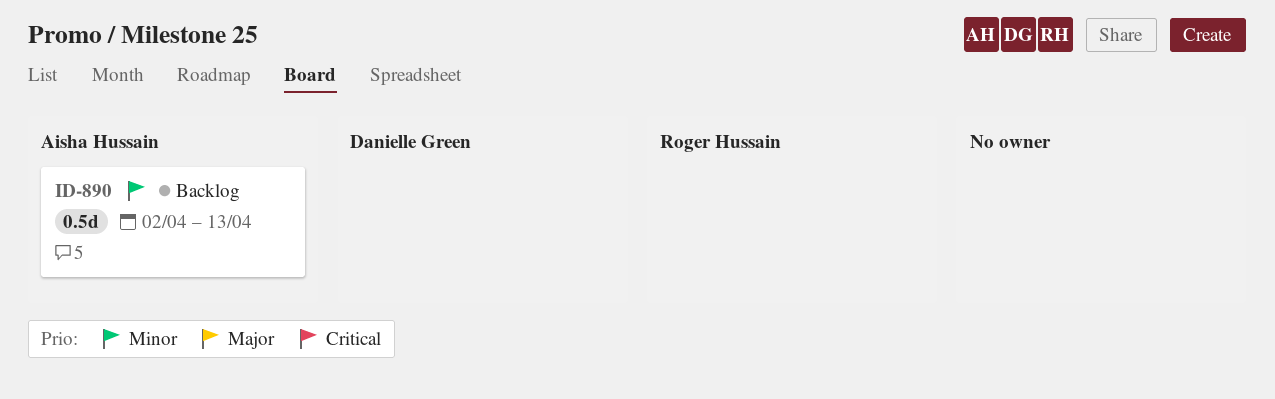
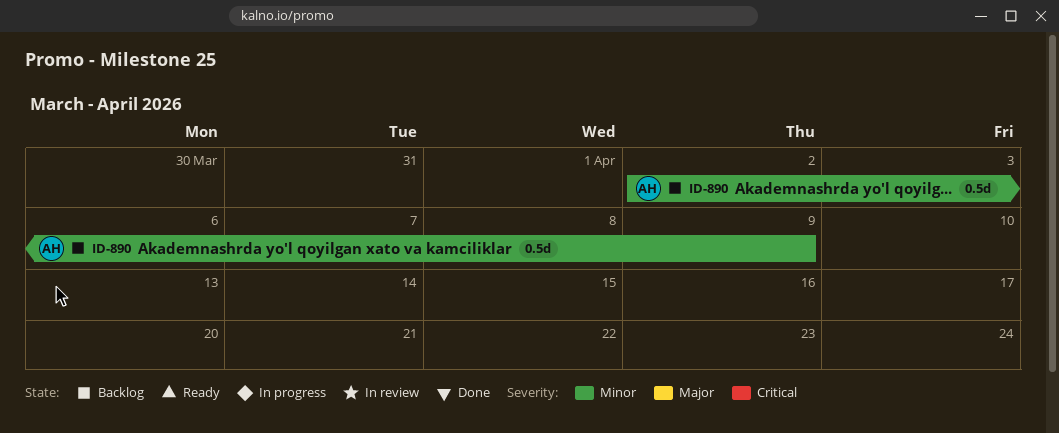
ID-890, due: Apr 13 -> Apr 9

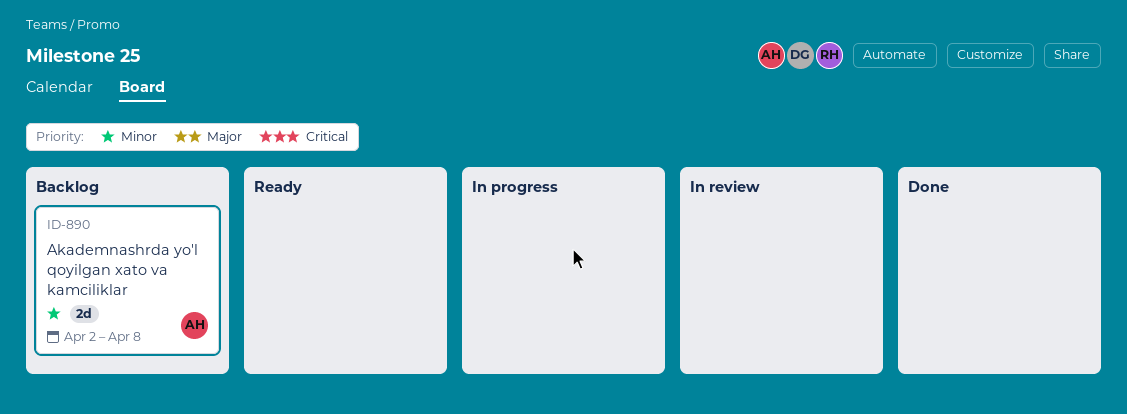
ID-890, estimate: 0.5d -> 2d
ID-890, due: Apr 9 -> Apr 8

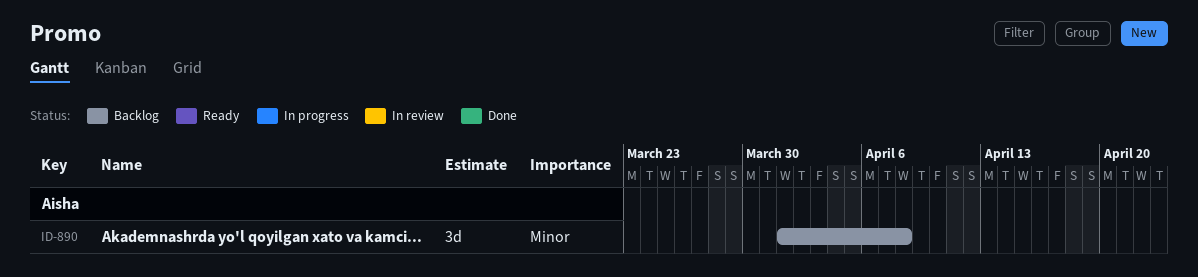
ID-890, estimate: 2d -> 3d
ID-890, start: Apr 2 -> Apr 1

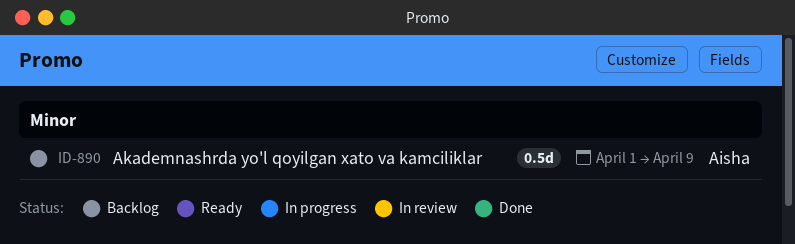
ID-890, estimate: 3d -> 0.5d
ID-890, due: Apr 8 -> Apr 9

